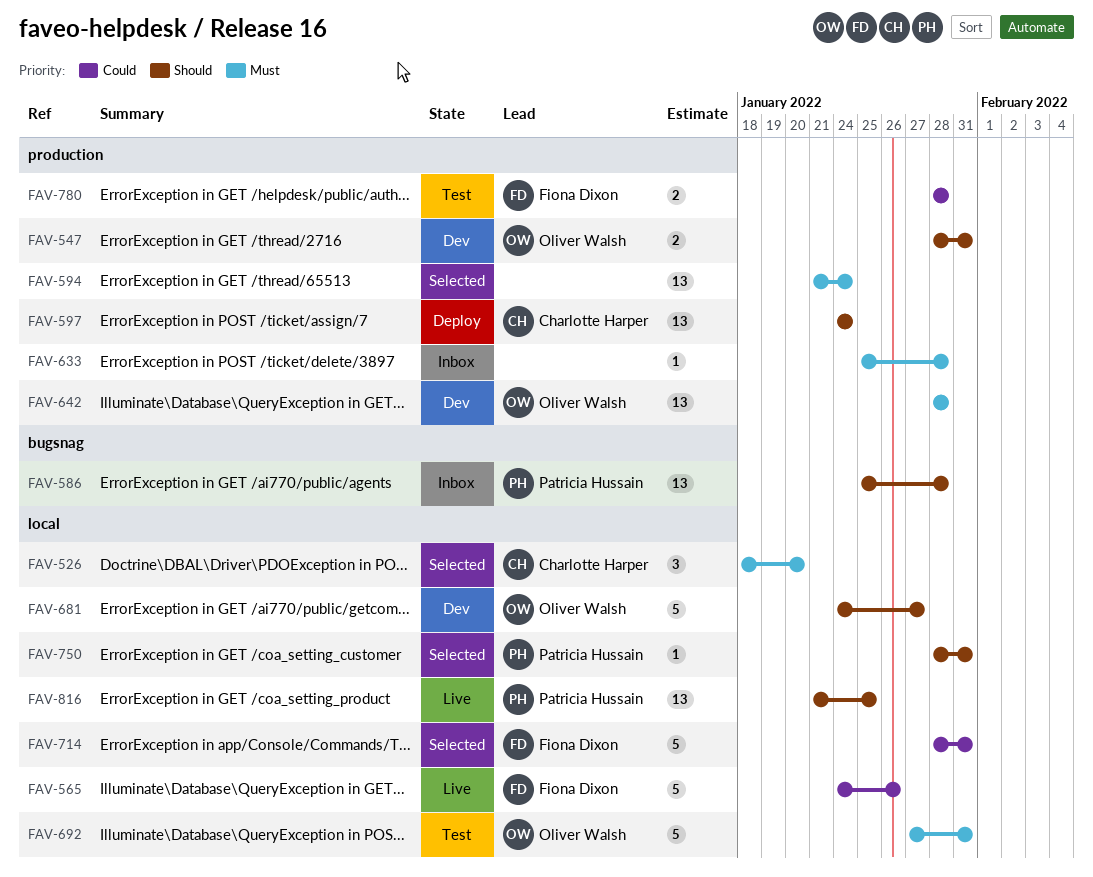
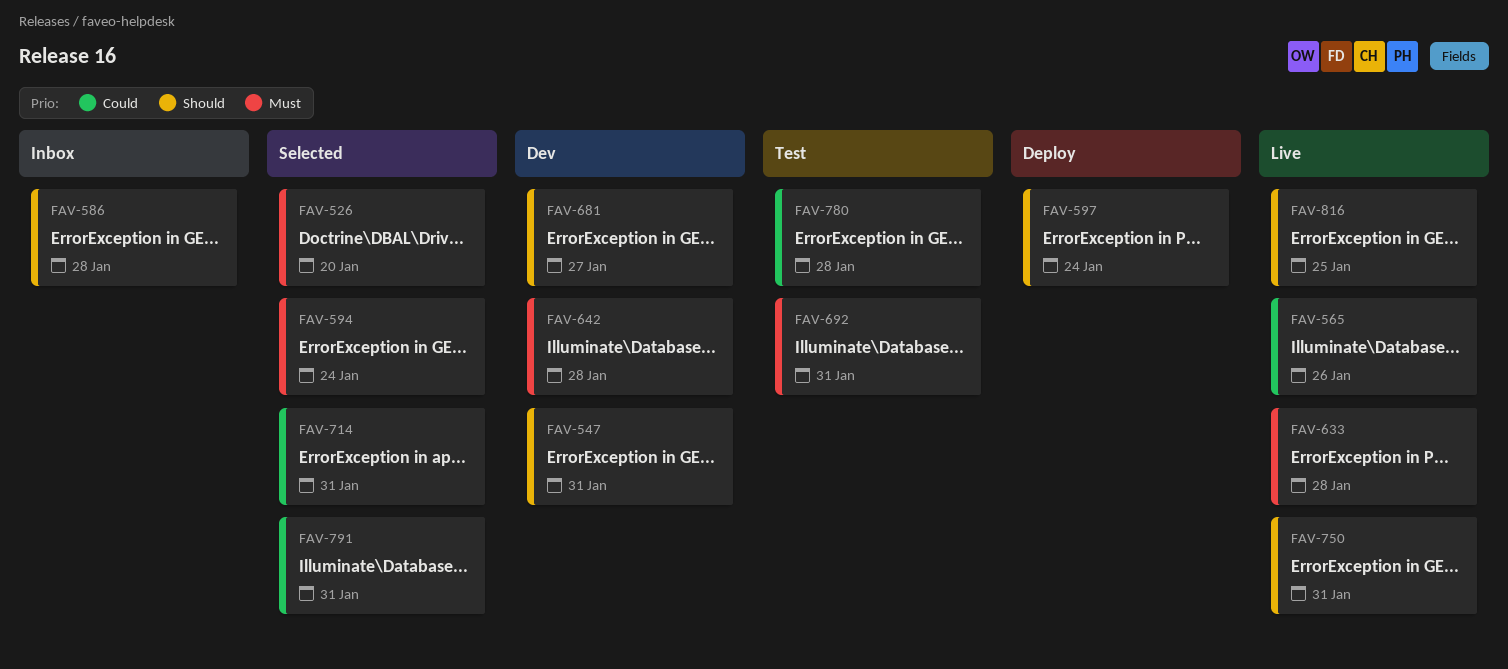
FAV-633, status: Inbox -> Live
FAV-750, status: Selected -> Live
FAV-791: none -> present

